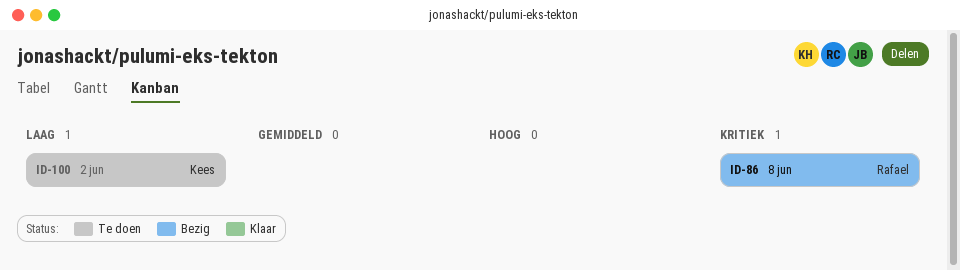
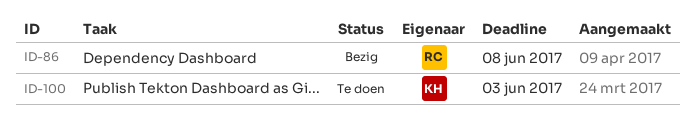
ID-100, due: Jun 2 -> Jun 3

